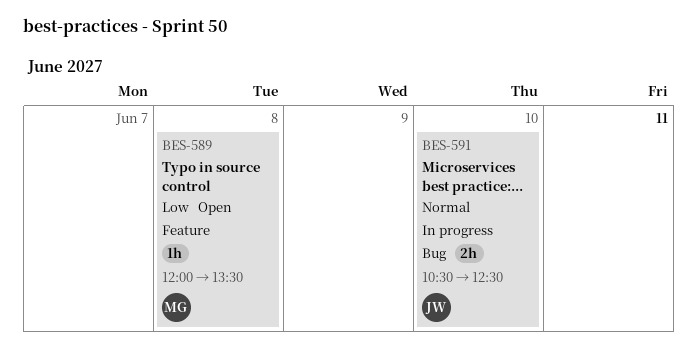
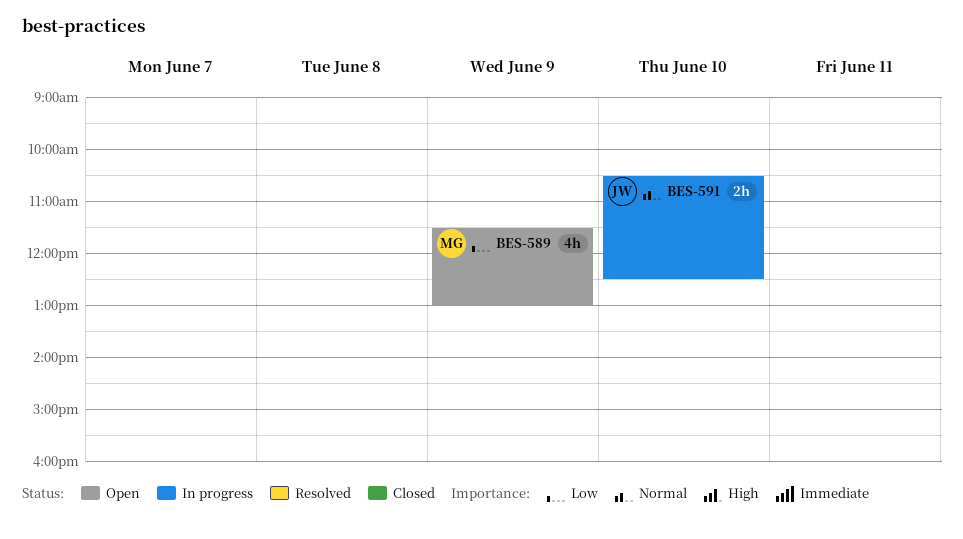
BES-589, estimate: 1h -> 4h
BES-589, day: Jun 8 -> Jun 9
BES-589, begins: 12:00 -> 11:30
BES-589, ends: 13:30 -> 13:00

